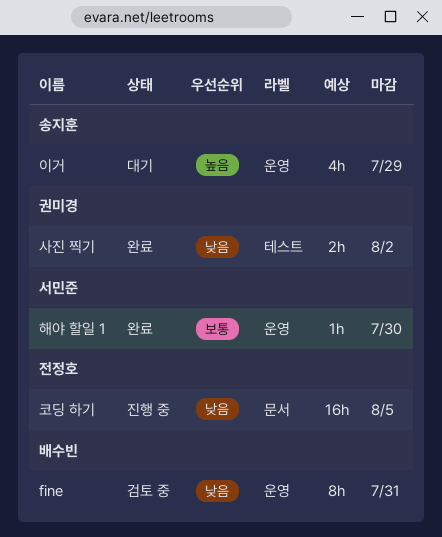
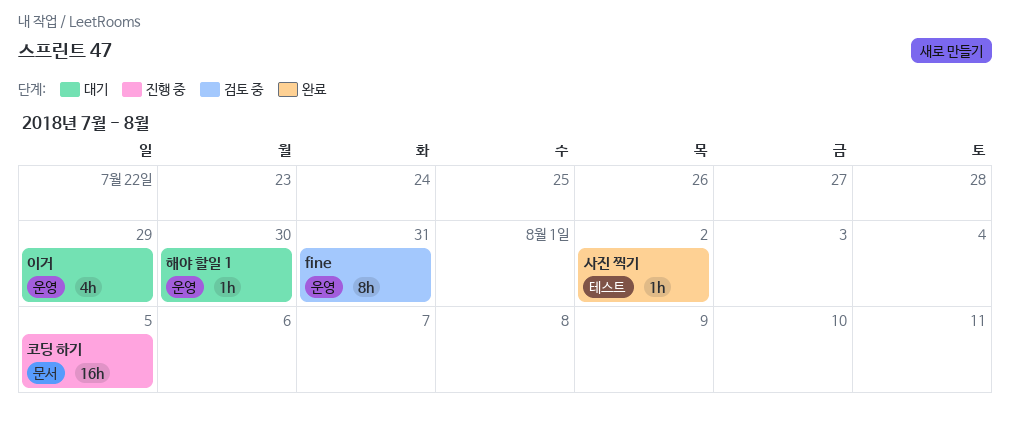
사진 찍기, estimate: 2h -> 1h
해야 할일 1, status: 완료 -> 대기

